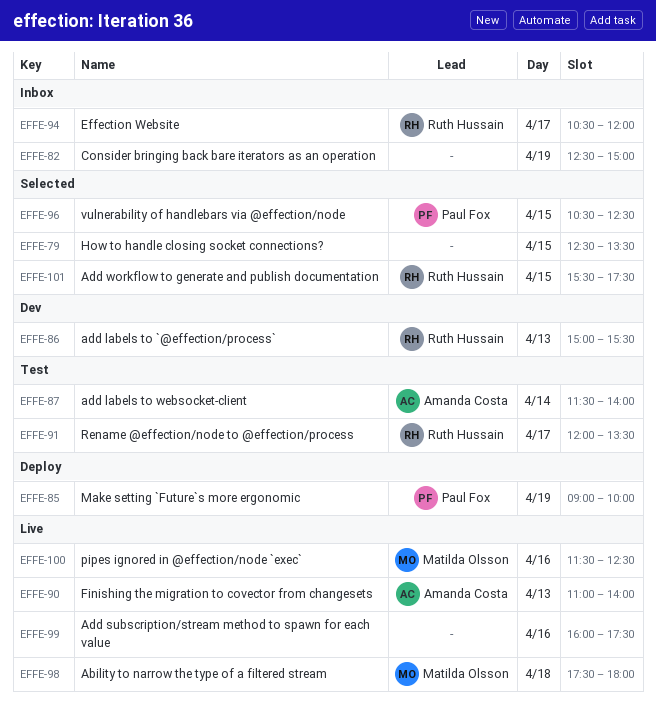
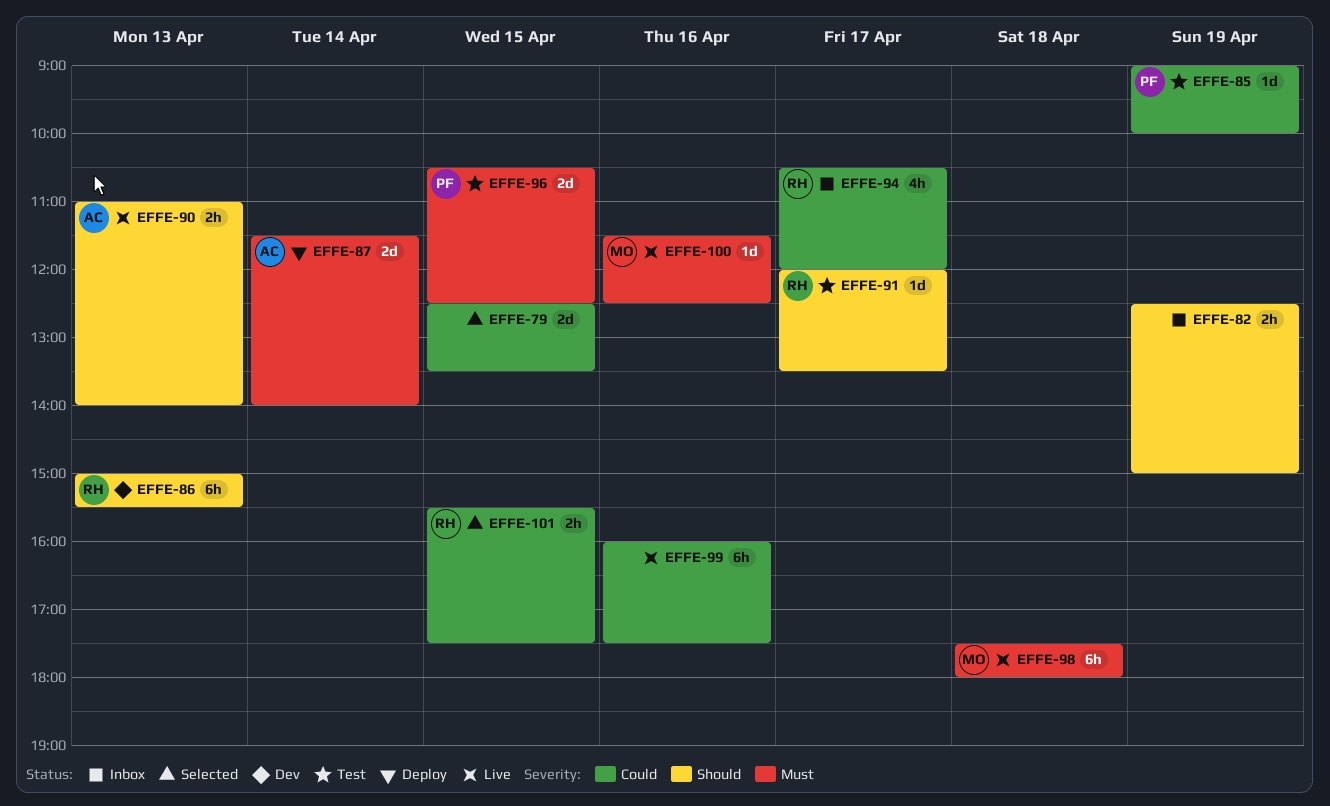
EFFE-85, status: Deploy -> Test
EFFE-87, status: Test -> Deploy
EFFE-96, status: Selected -> Test

